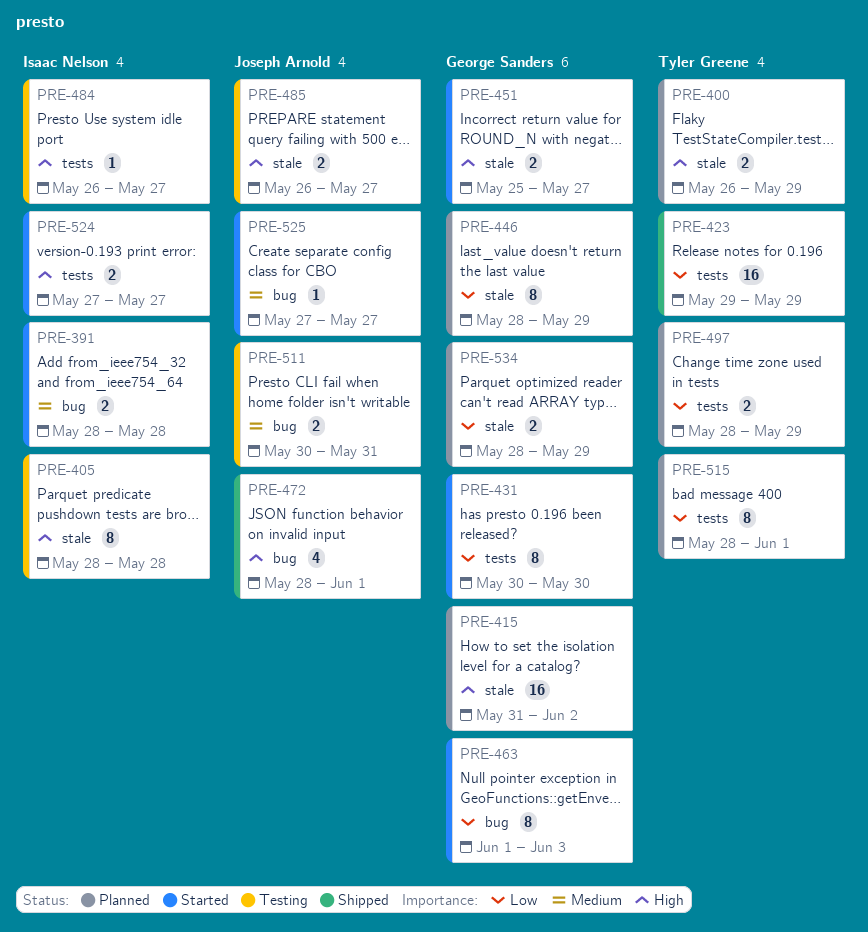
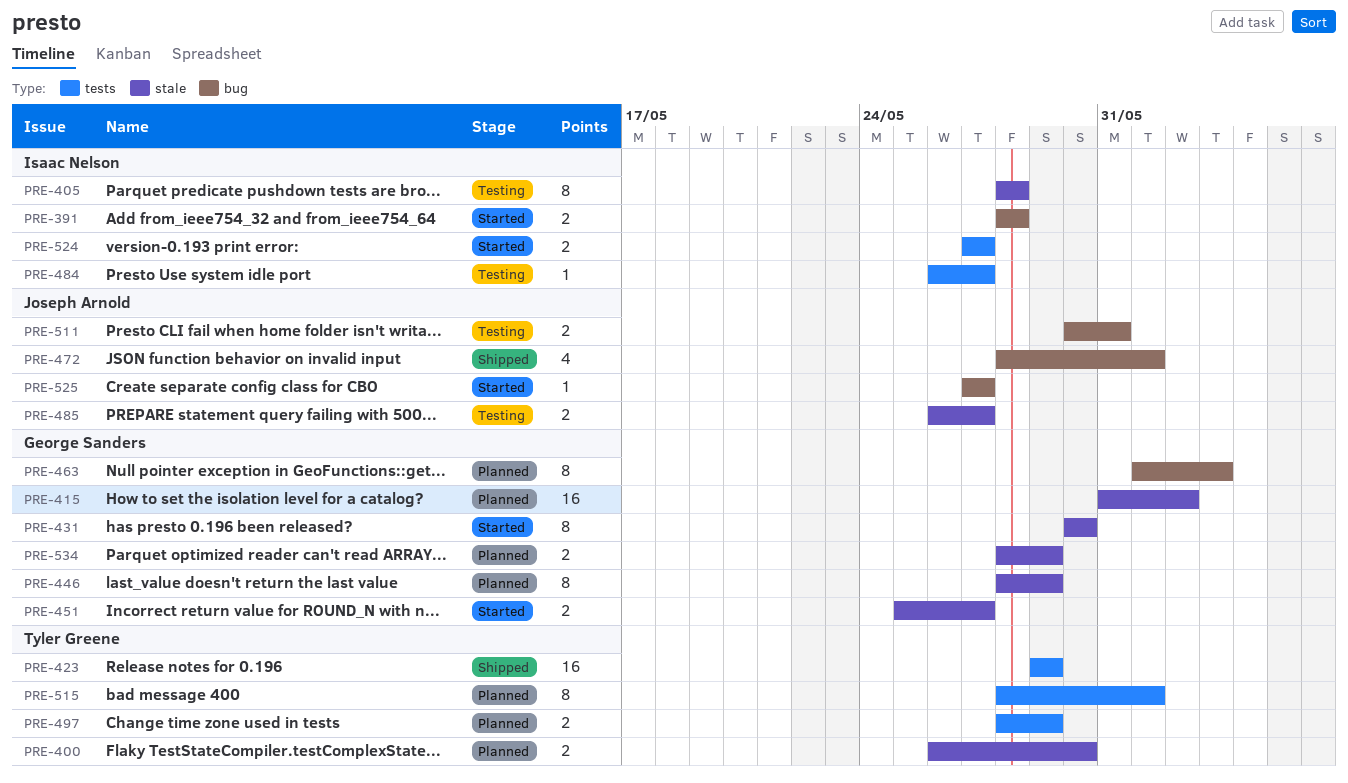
PRE-400, due: May 29 -> May 30
PRE-431, label: tests -> stale
PRE-463, status: Started -> Planned

